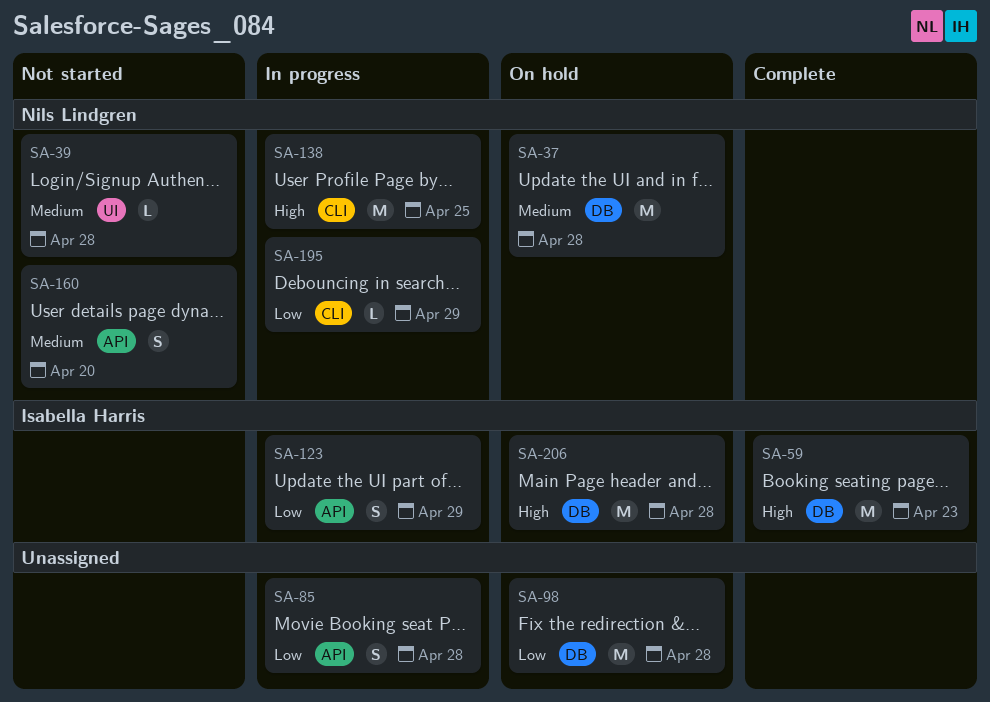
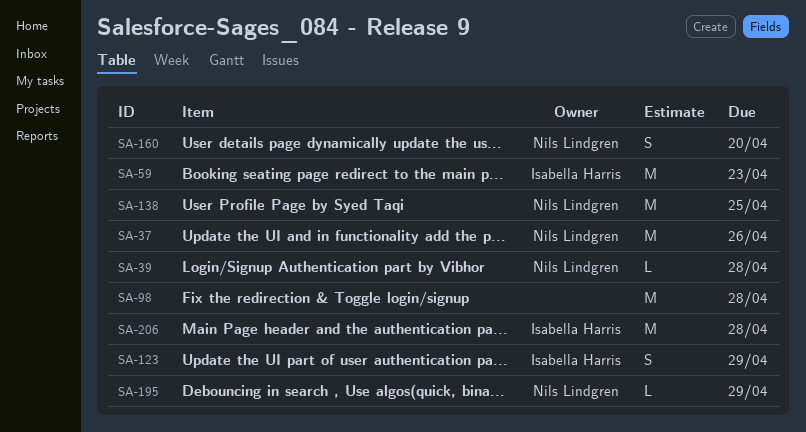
SA-37, due: Apr 28 -> Apr 26
SA-85: present -> none

